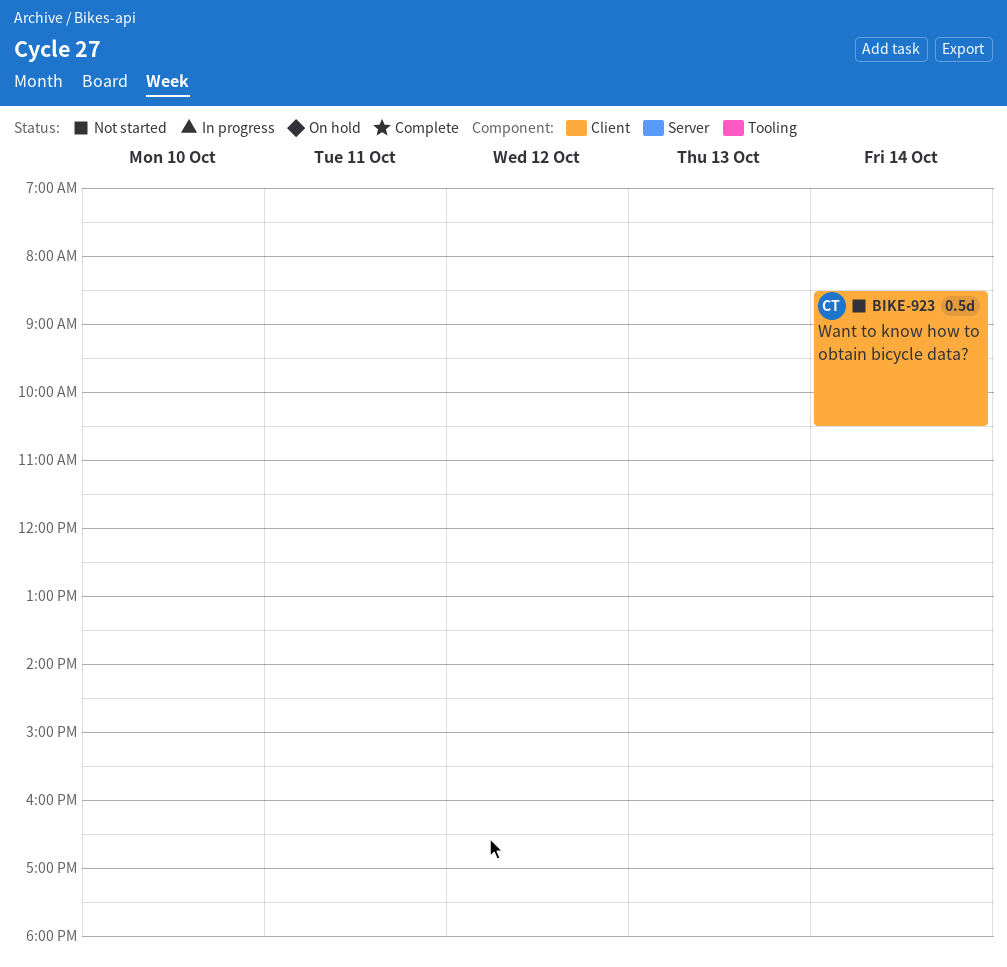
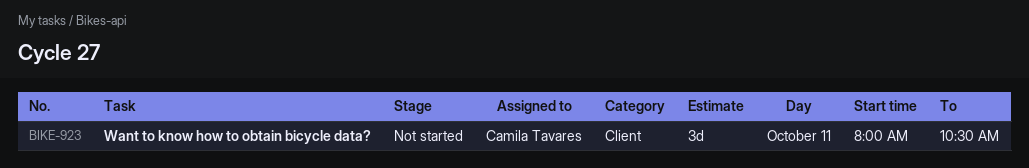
BIKE-923, estimate: 0.5d -> 3d
BIKE-923, day: Oct 14 -> Oct 11
BIKE-923, begins: 08:30 -> 08:00

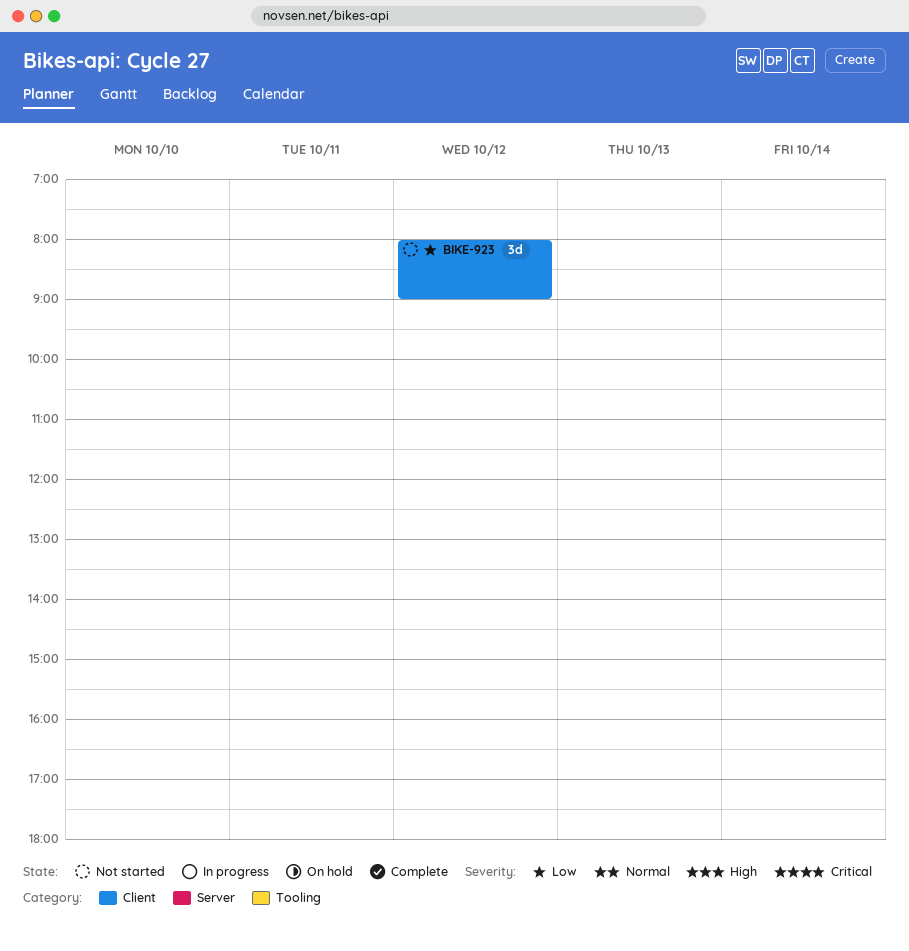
BIKE-923, day: Oct 11 -> Oct 12
BIKE-923, ends: 10:30 -> 09:00

